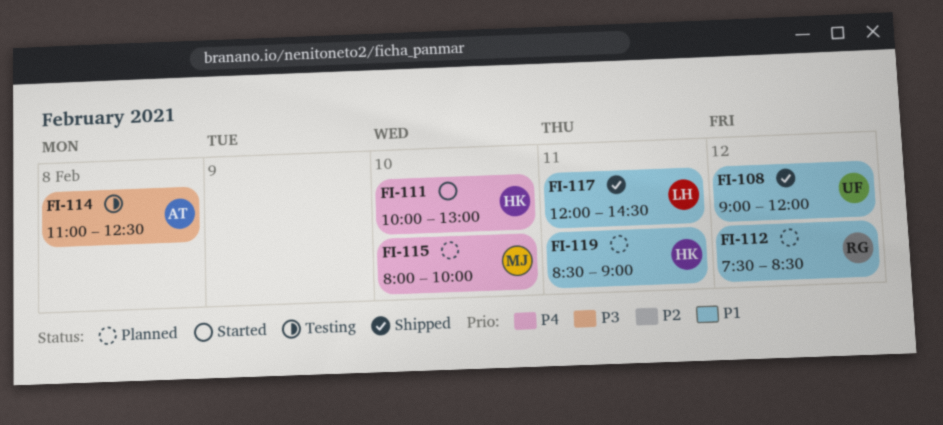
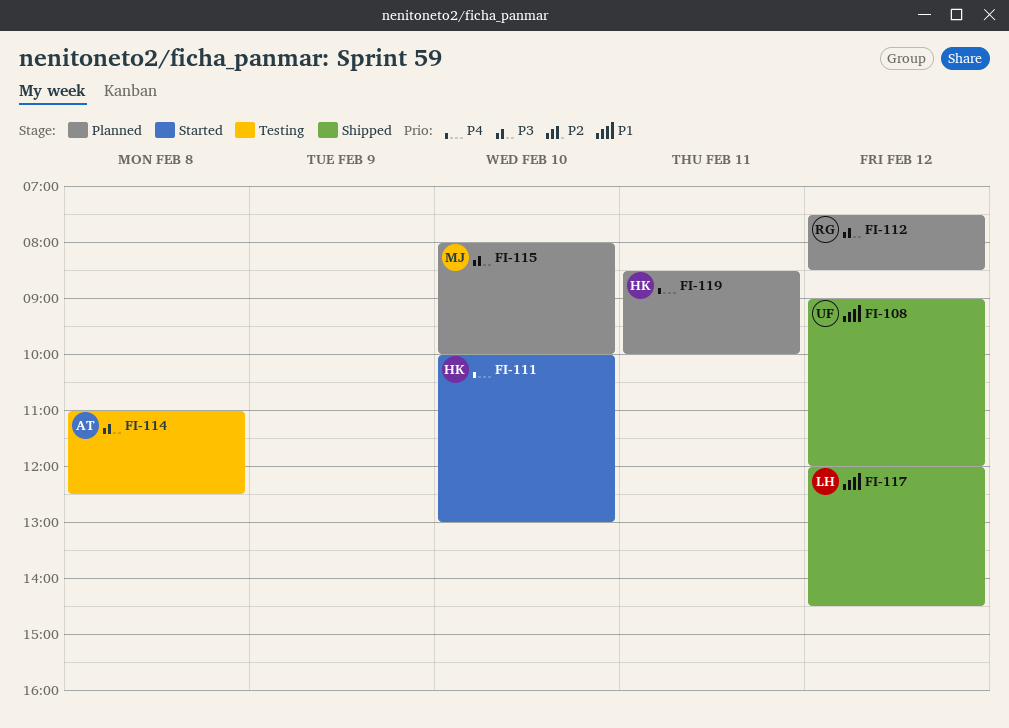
FI-112, priority: P1 -> P3
FI-115, priority: P4 -> P3
FI-117, day: Feb 11 -> Feb 12
FI-119, priority: P1 -> P4
FI-119, ends: 09:00 -> 10:00

